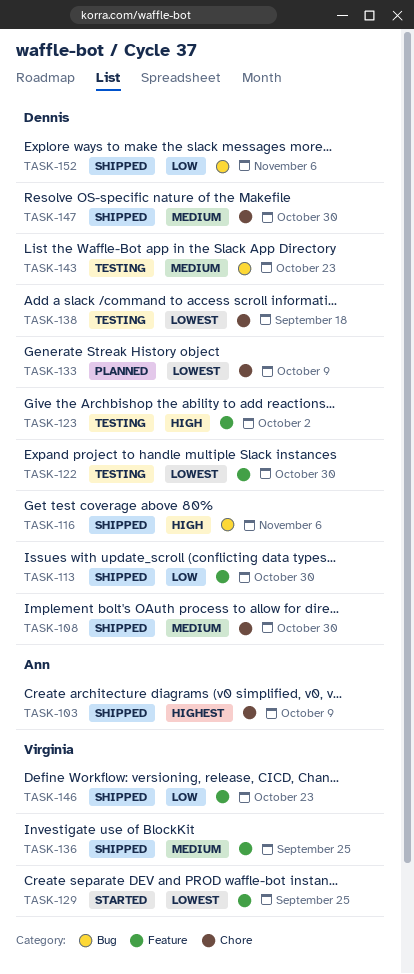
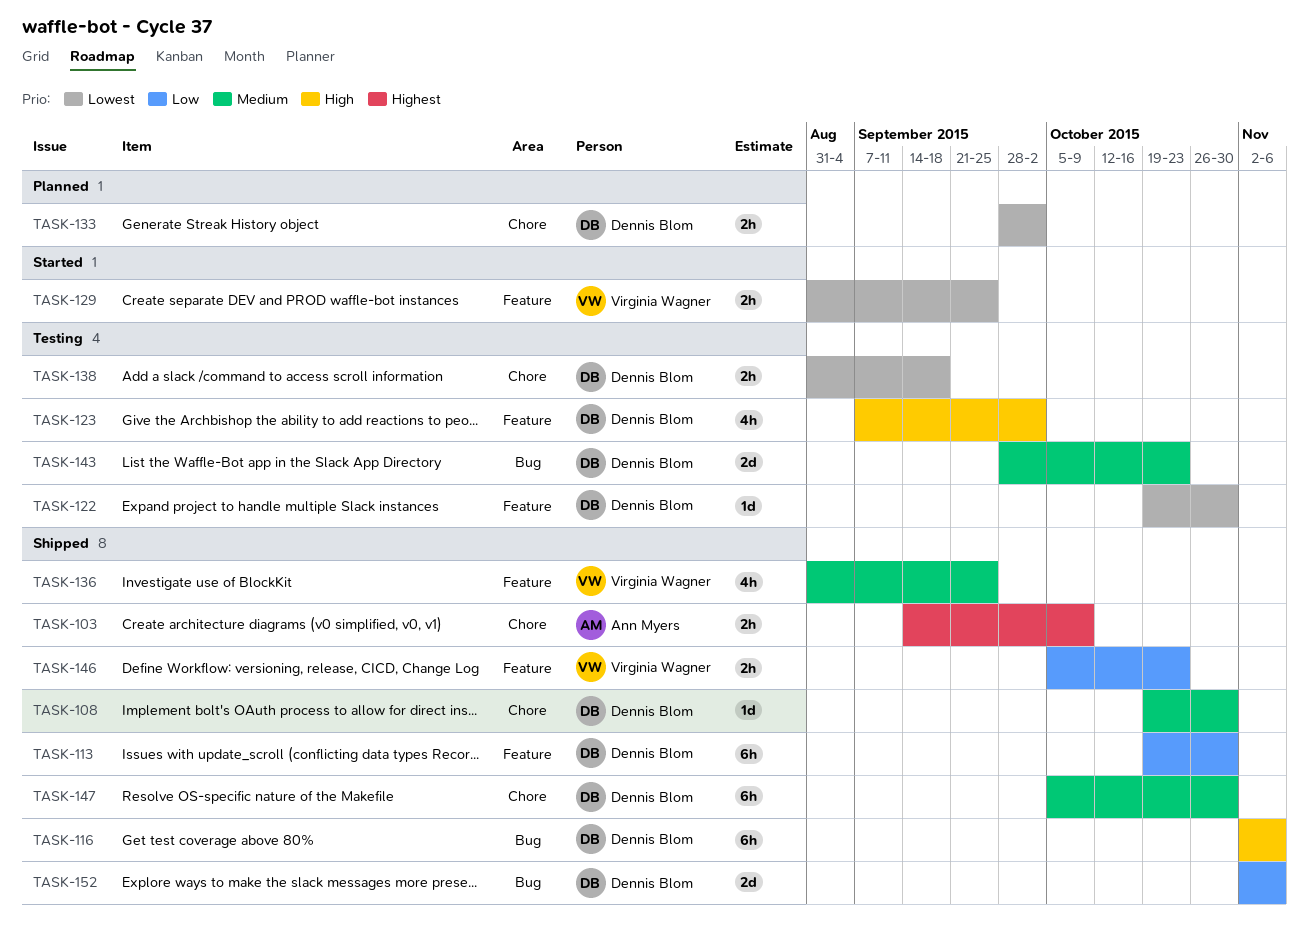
TASK-133, due: Oct 9 -> Oct 2

